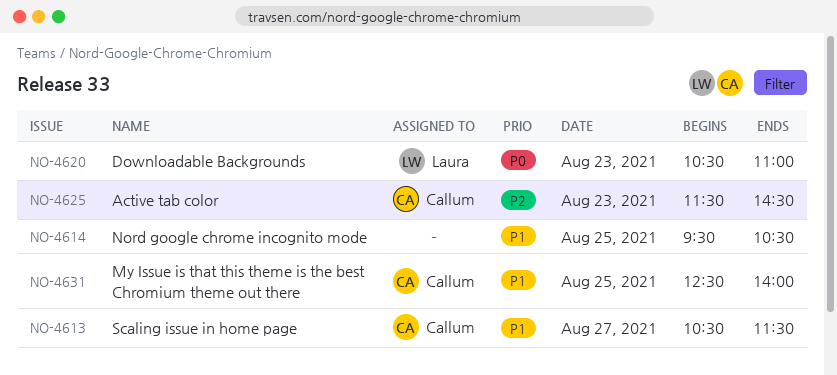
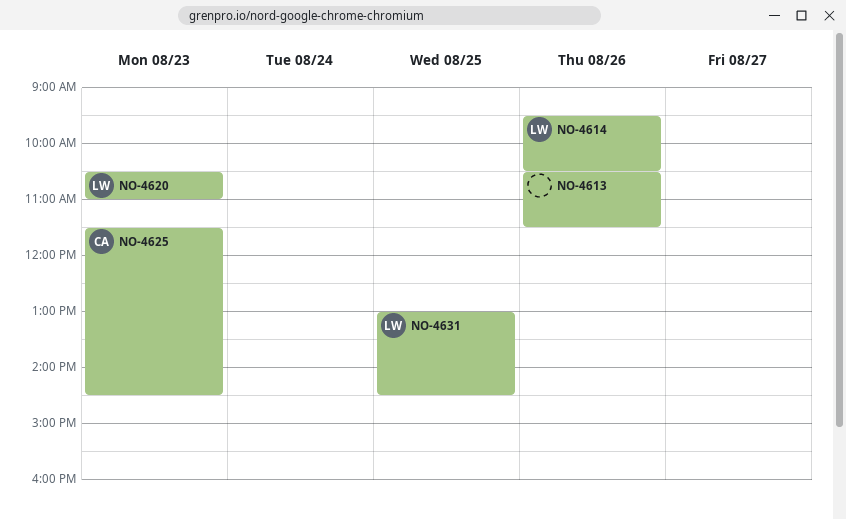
NO-4613, owner: Callum -> none
NO-4613, day: Aug 27 -> Aug 26
NO-4614, owner: none -> Laura
NO-4614, day: Aug 25 -> Aug 26
NO-4631, owner: Callum -> Laura
NO-4631, begins: 12:30 -> 13:00
NO-4631, ends: 14:00 -> 14:30

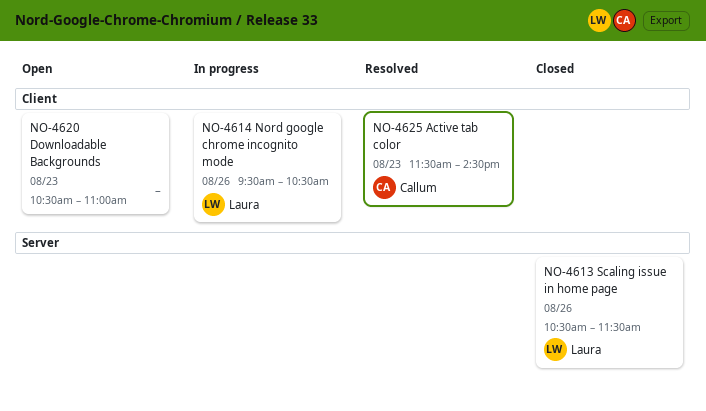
NO-4613, owner: none -> Laura
NO-4620, owner: Laura -> none
NO-4631: present -> none

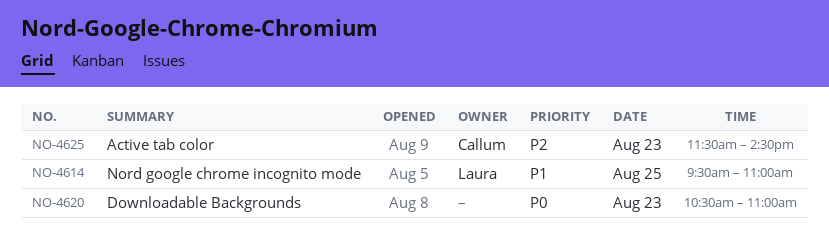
NO-4613: present -> none
NO-4614, day: Aug 26 -> Aug 25
NO-4614, ends: 10:30 -> 11:00

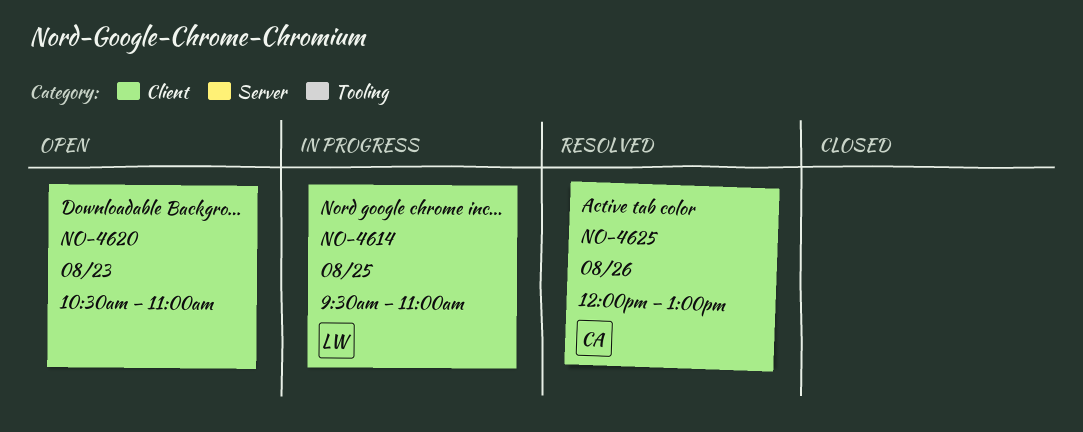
NO-4625, day: Aug 23 -> Aug 26
NO-4625, begins: 11:30 -> 12:00
NO-4625, ends: 14:30 -> 13:00

